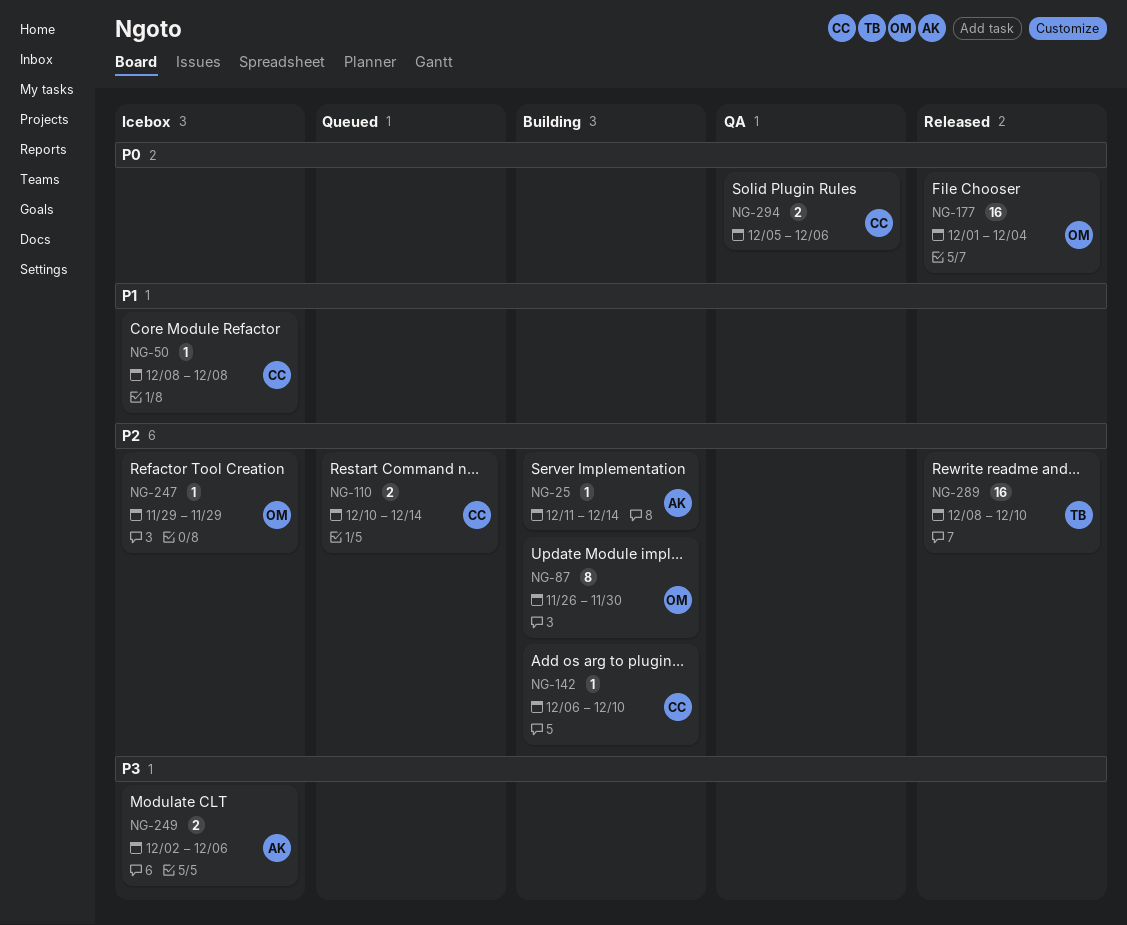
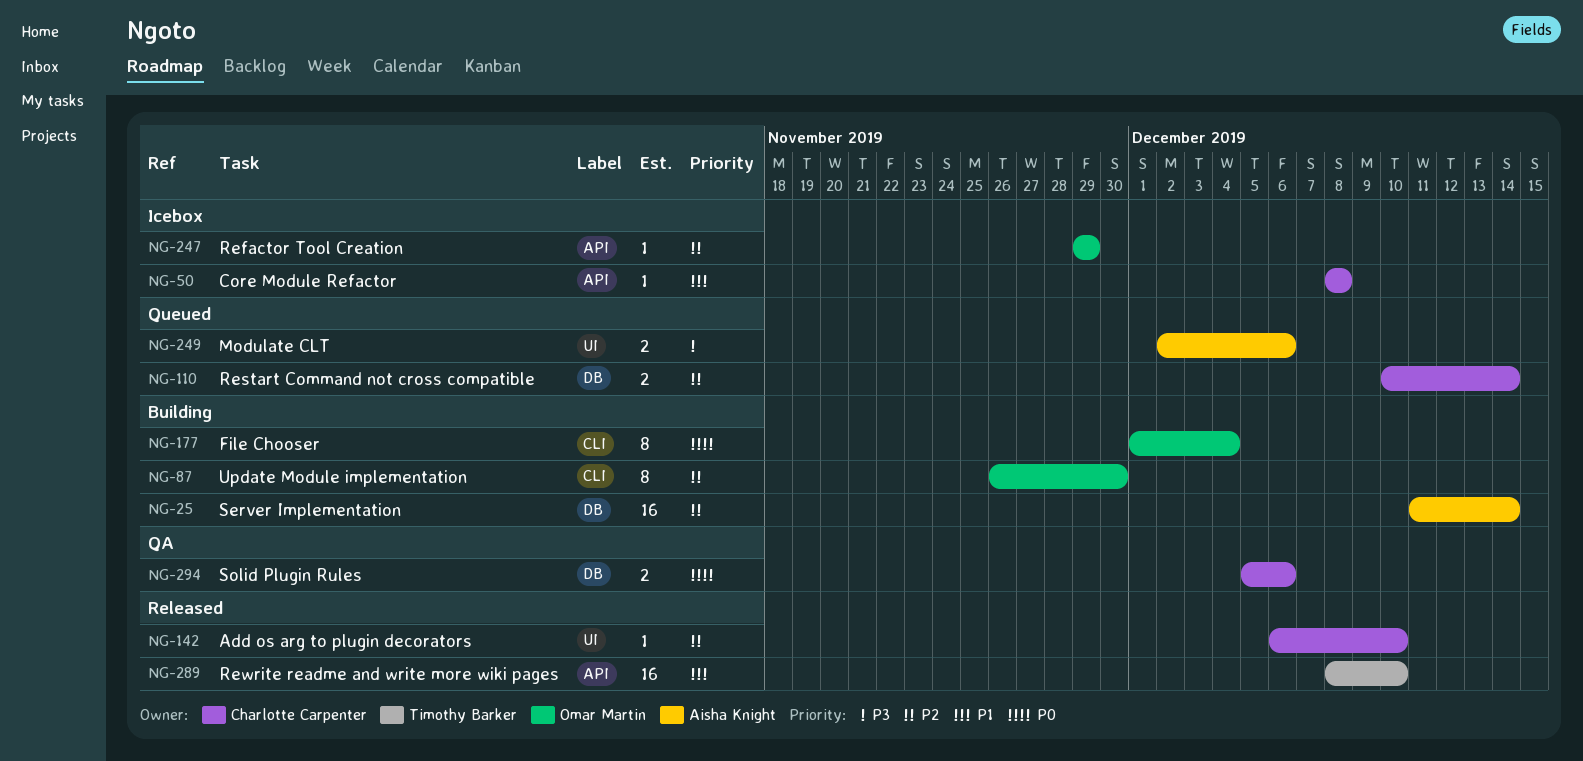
NG-25, estimate: 1 -> 16
NG-142, status: Building -> Released
NG-177, status: Released -> Building
NG-177, estimate: 16 -> 8
NG-249, status: Icebox -> Queued
NG-289, priority: P2 -> P1

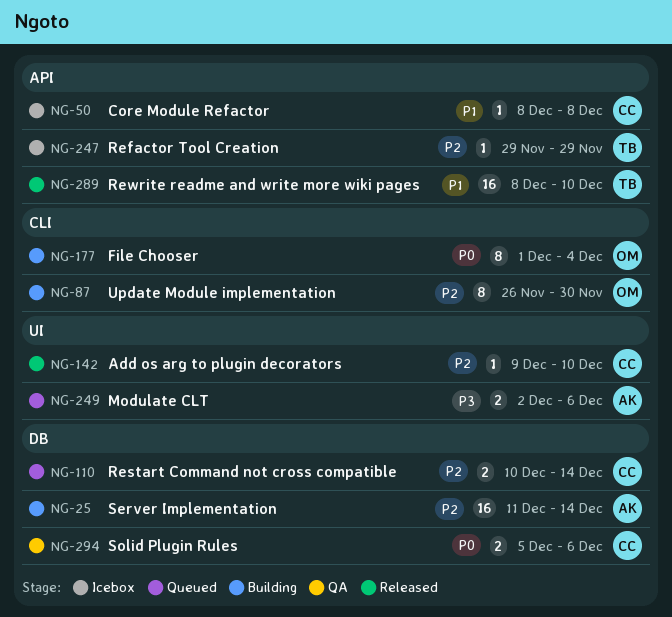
NG-142, start: Dec 6 -> Dec 9
NG-247, owner: Omar Martin -> Timothy Barker

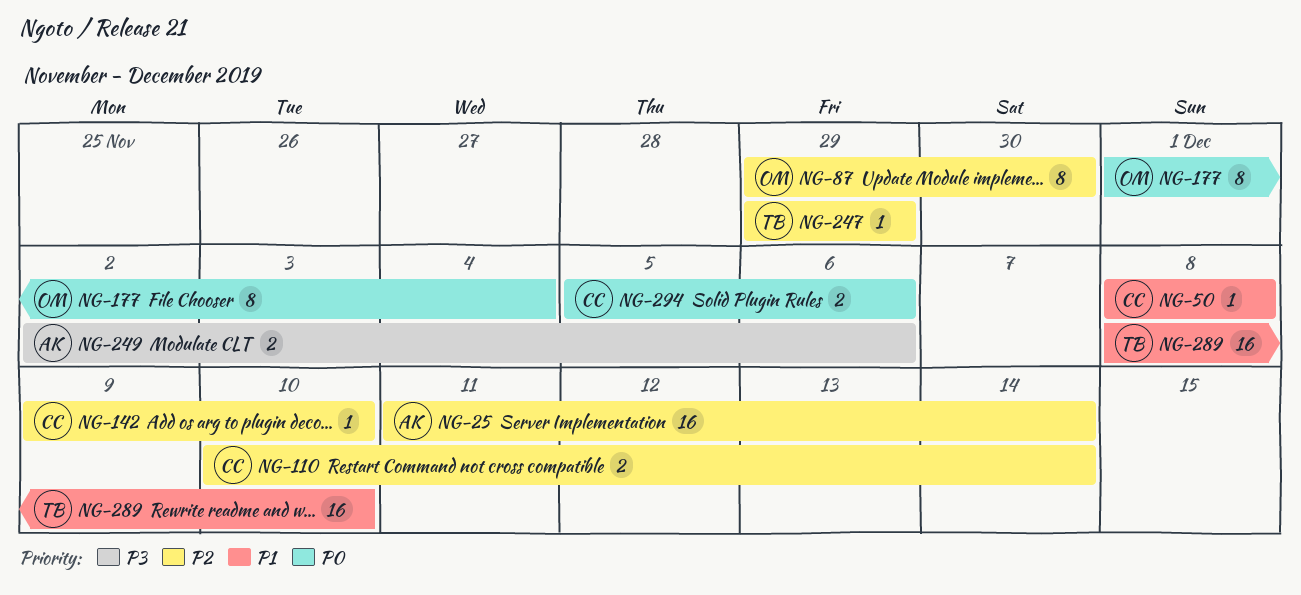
NG-87, start: Nov 26 -> Nov 29

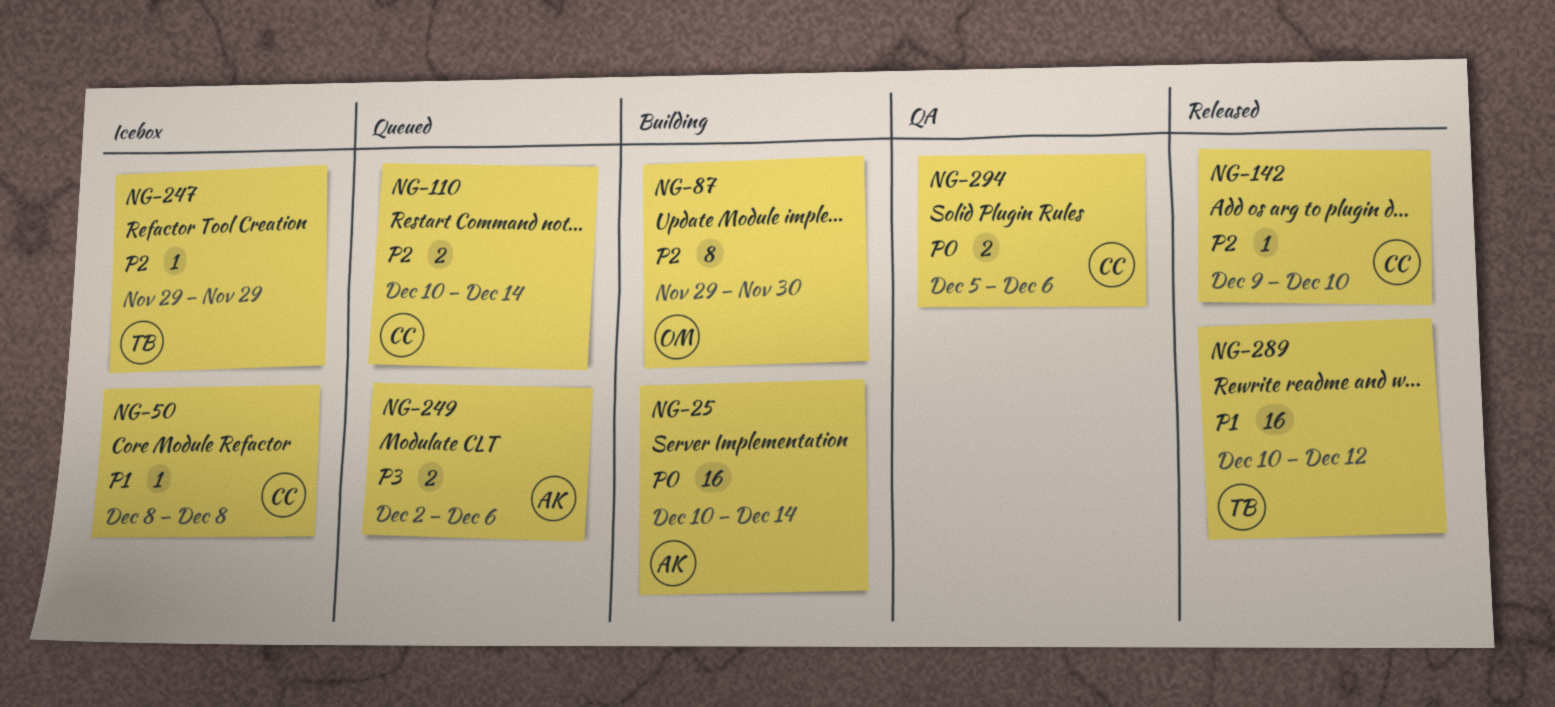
NG-25, priority: P2 -> P0
NG-25, start: Dec 11 -> Dec 10
NG-177: present -> none
NG-289, start: Dec 8 -> Dec 10
NG-289, due: Dec 10 -> Dec 12

